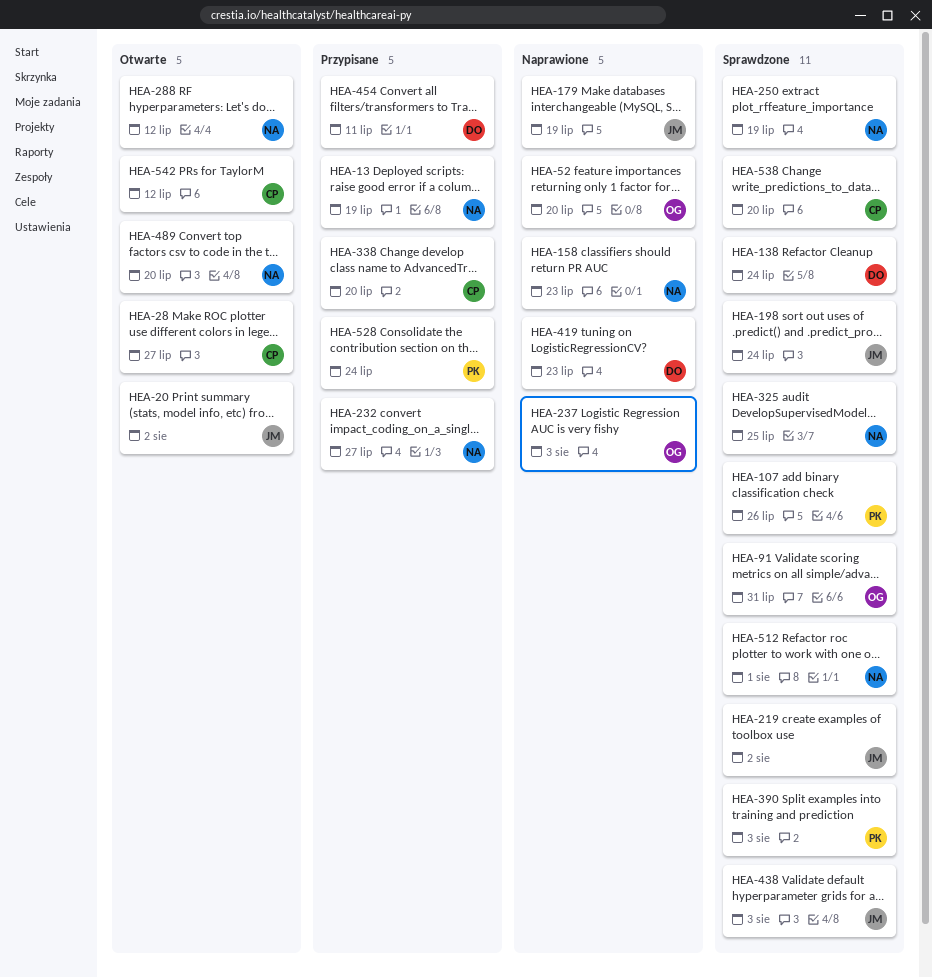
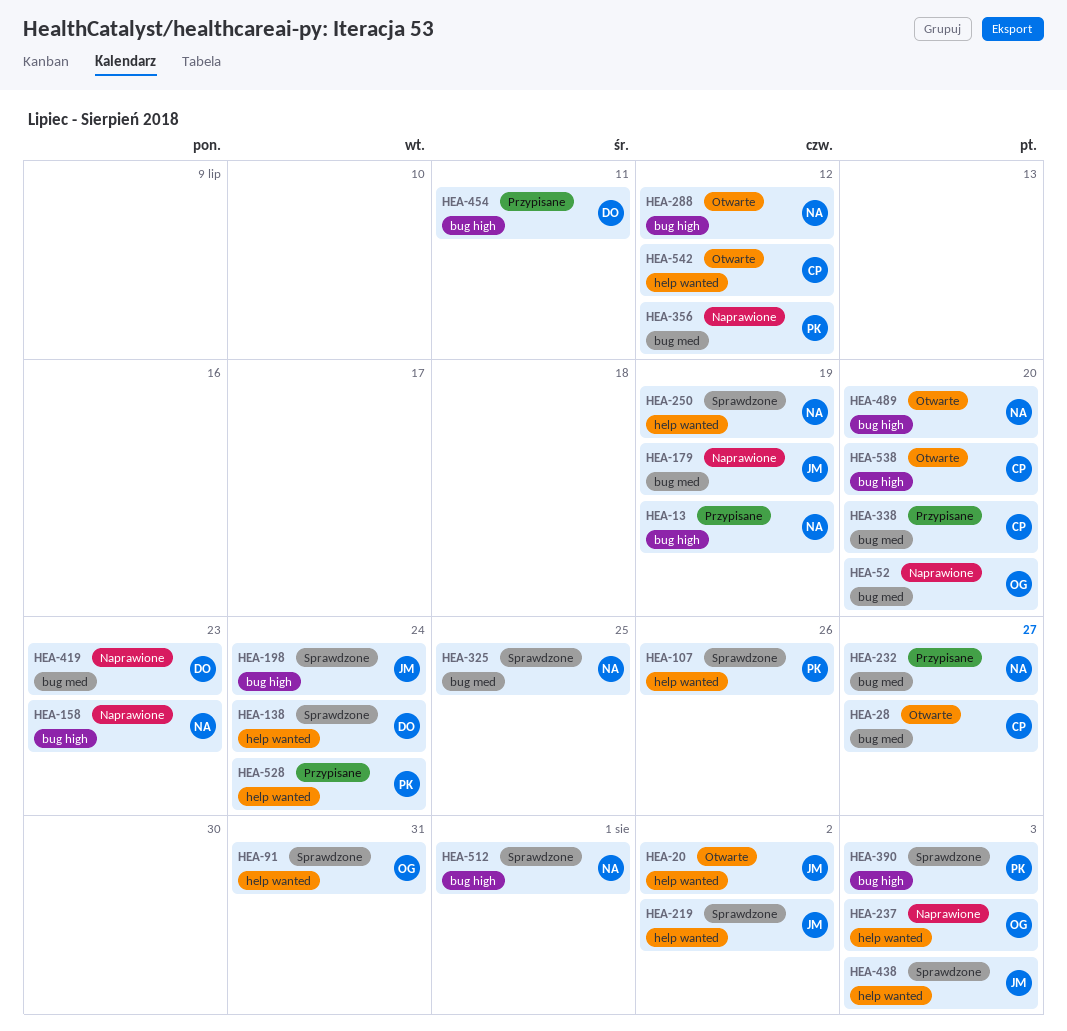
HEA-356: none -> present
HEA-538, status: Sprawdzone -> Otwarte

